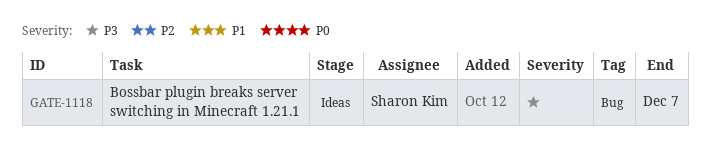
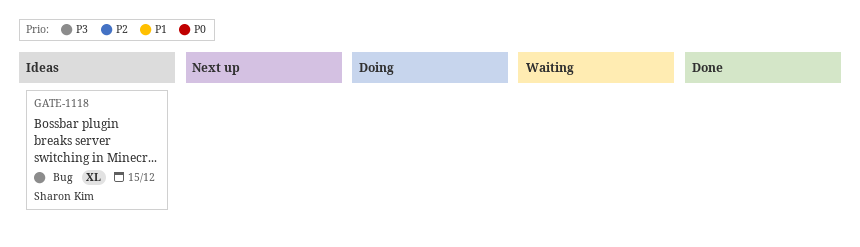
GATE-1118, due: Dec 7 -> Dec 15

